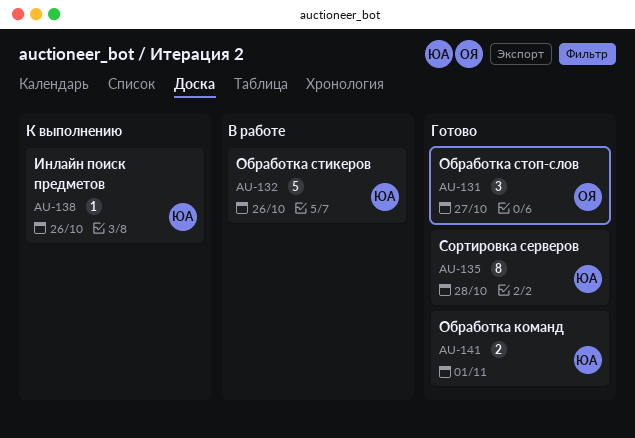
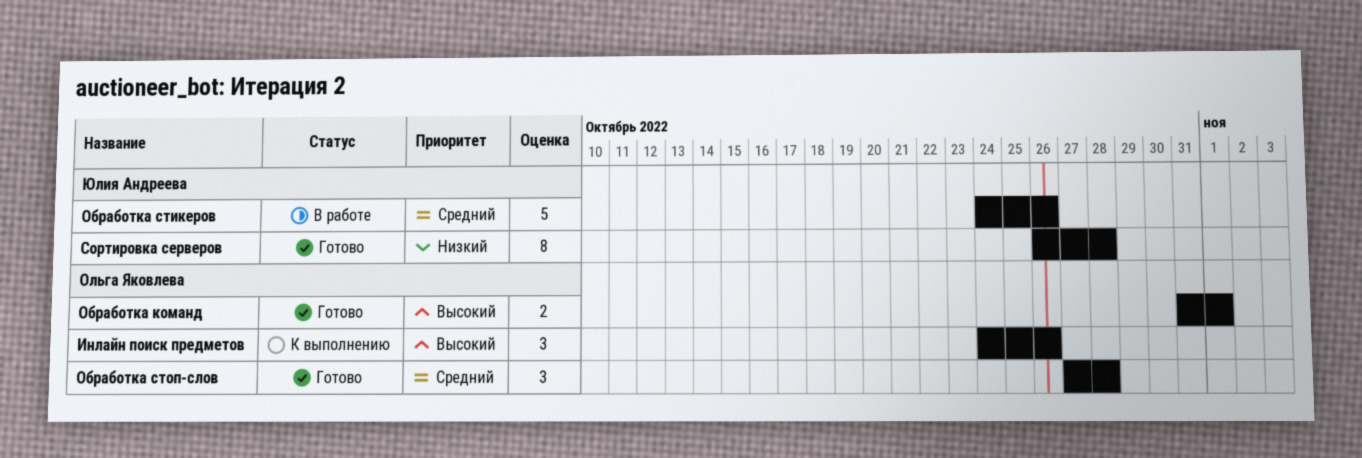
Инлайн поиск предметов, owner: Юлия Андреева -> Ольга Яковлева
Инлайн поиск предметов, estimate: 1 -> 3
Обработка команд, owner: Юлия Андреева -> Ольга Яковлева
Обработка стоп-слов, due: Oct 27 -> Oct 28

